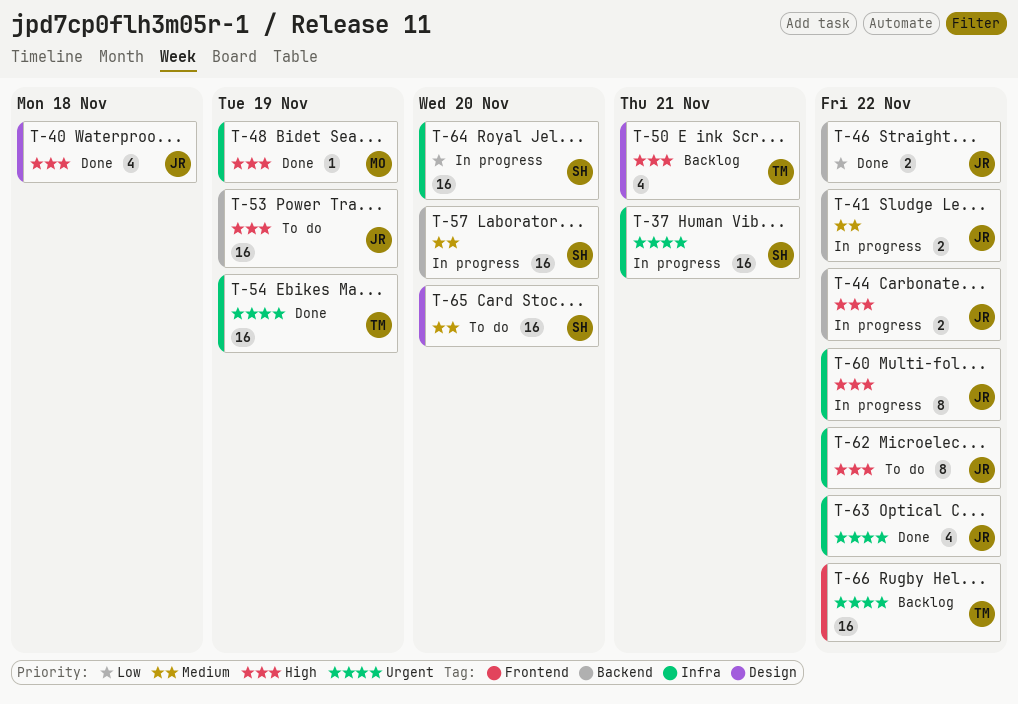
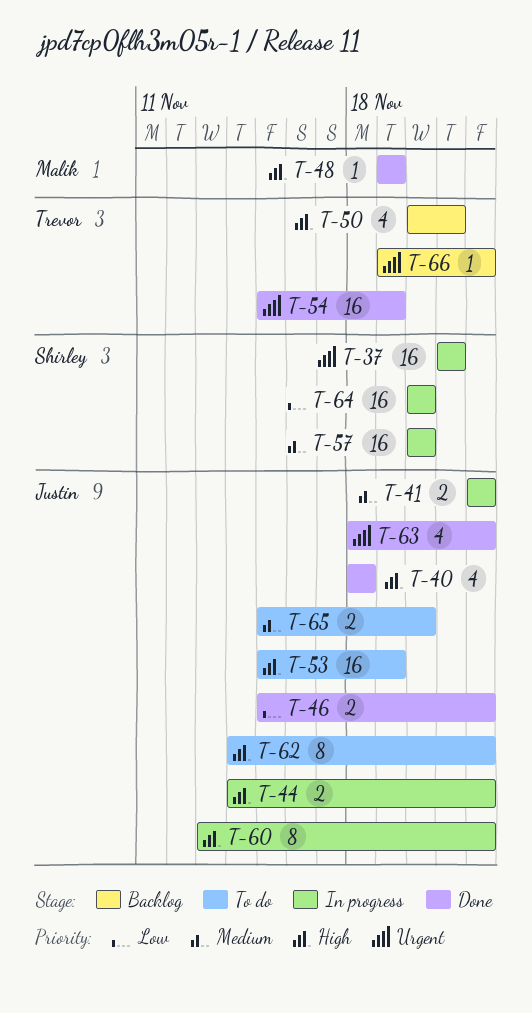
T-65, owner: Shirley -> Justin
T-65, estimate: 16 -> 2
T-66, estimate: 16 -> 1

